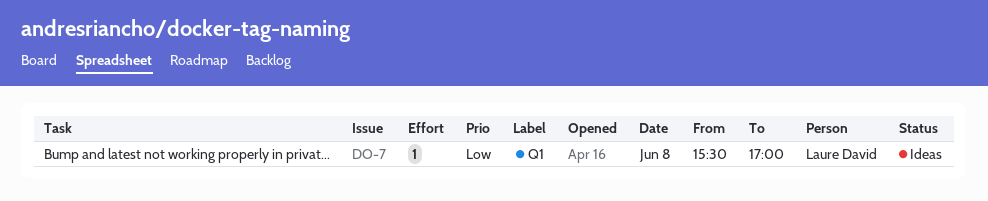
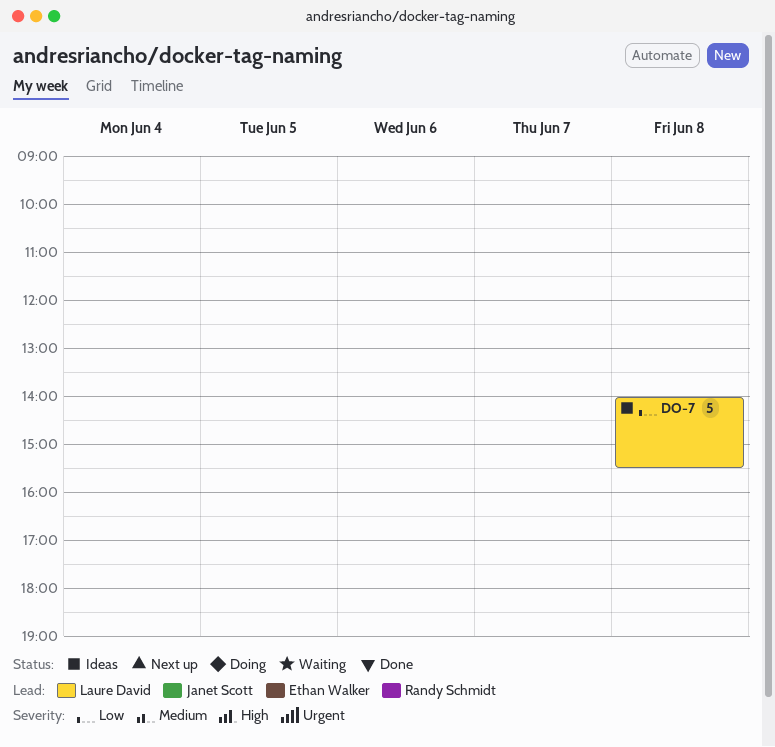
DO-7, estimate: 1 -> 5
DO-7, begins: 15:30 -> 14:00
DO-7, ends: 17:00 -> 15:30

